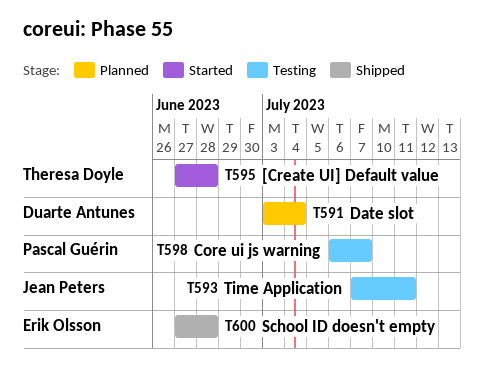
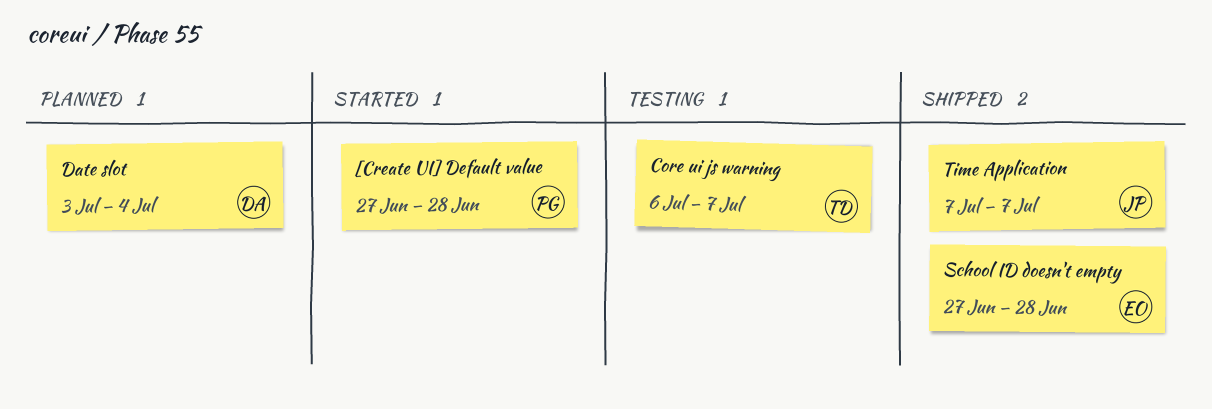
[Create UI] Default value, owner: Theresa Doyle -> Pascal Guérin
Core ui js warning, owner: Pascal Guérin -> Theresa Doyle
Time Application, status: Testing -> Shipped
Time Application, due: Jul 11 -> Jul 7

